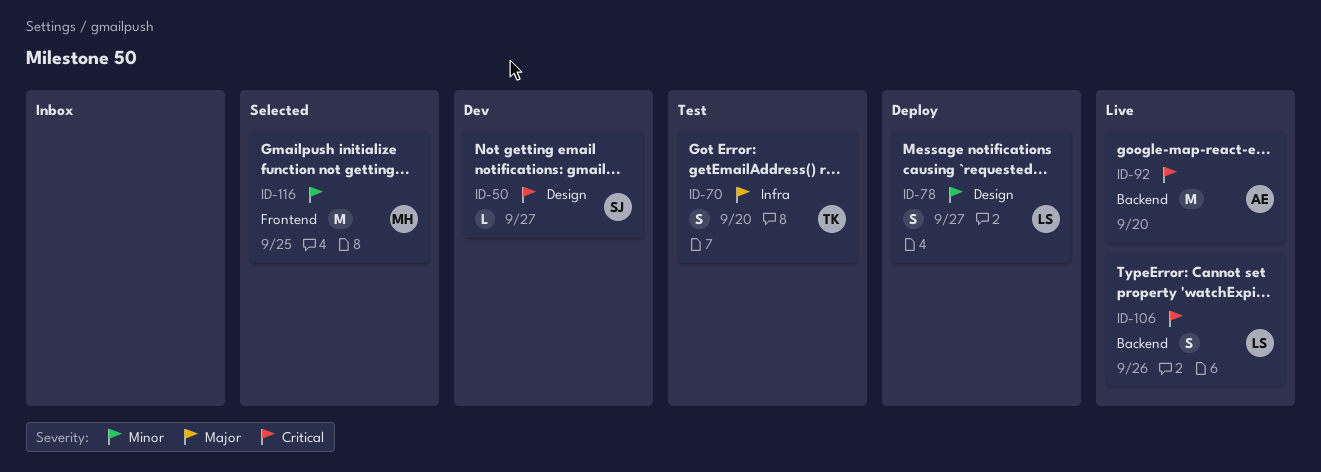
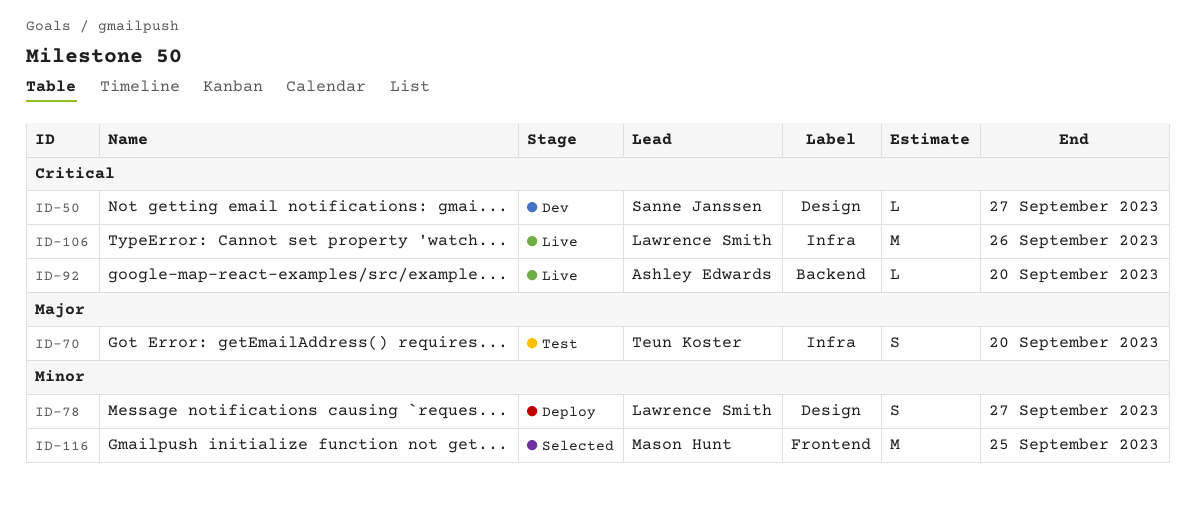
ID-92, estimate: M -> L
ID-106, label: Backend -> Infra
ID-106, estimate: S -> M

